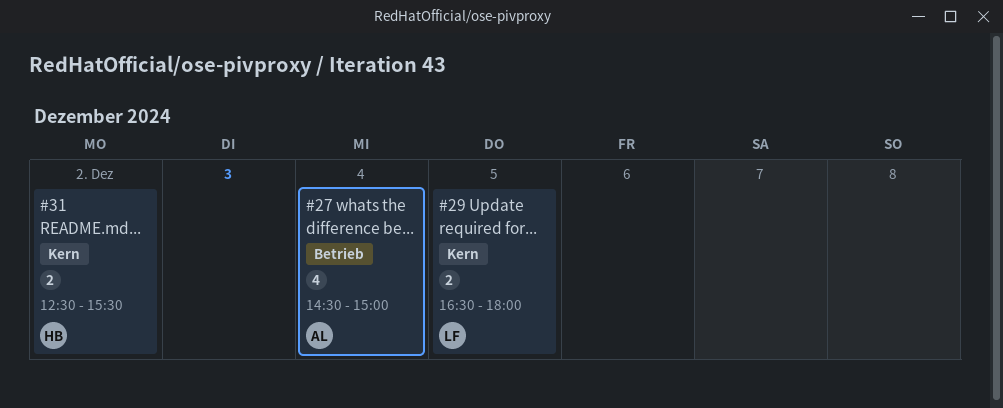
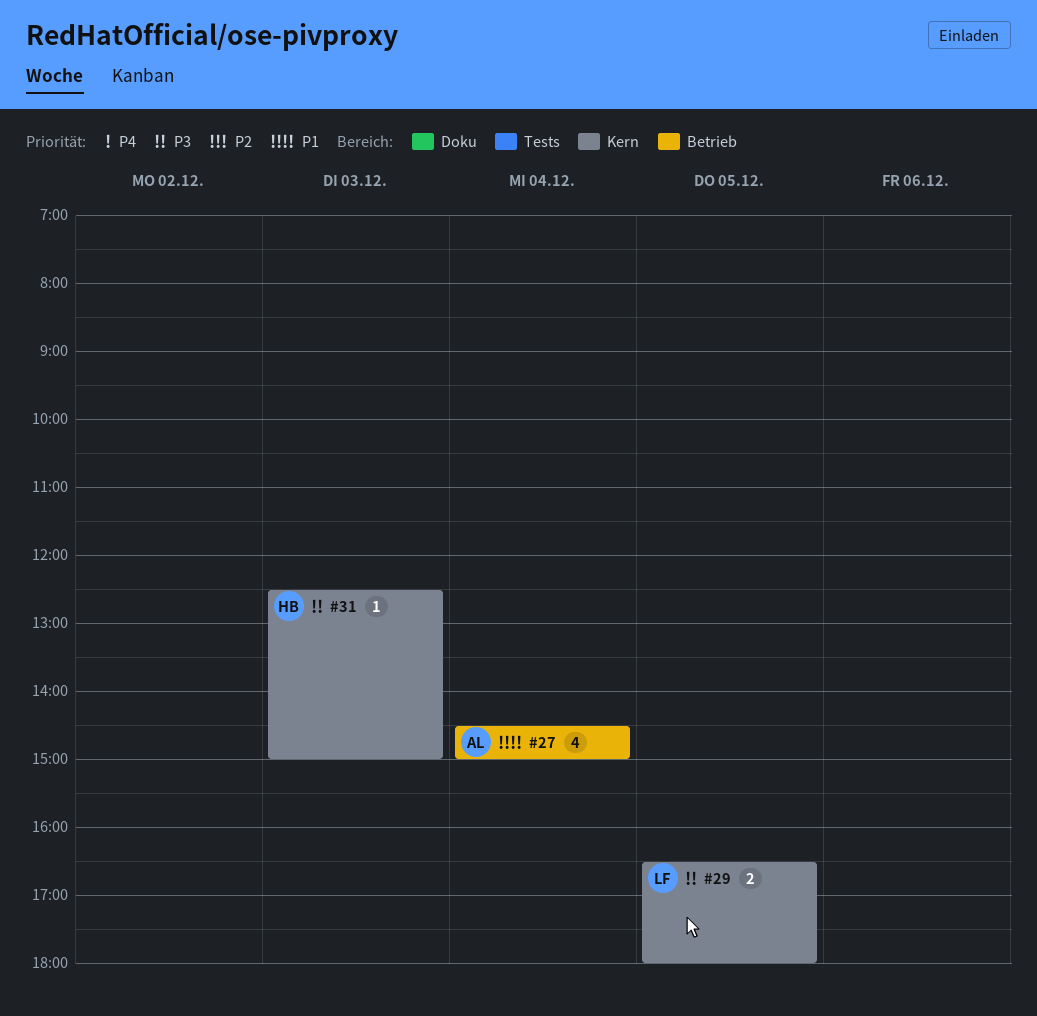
#31, estimate: 2 -> 1
#31, day: Dec 2 -> Dec 3
#31, ends: 15:30 -> 15:00

